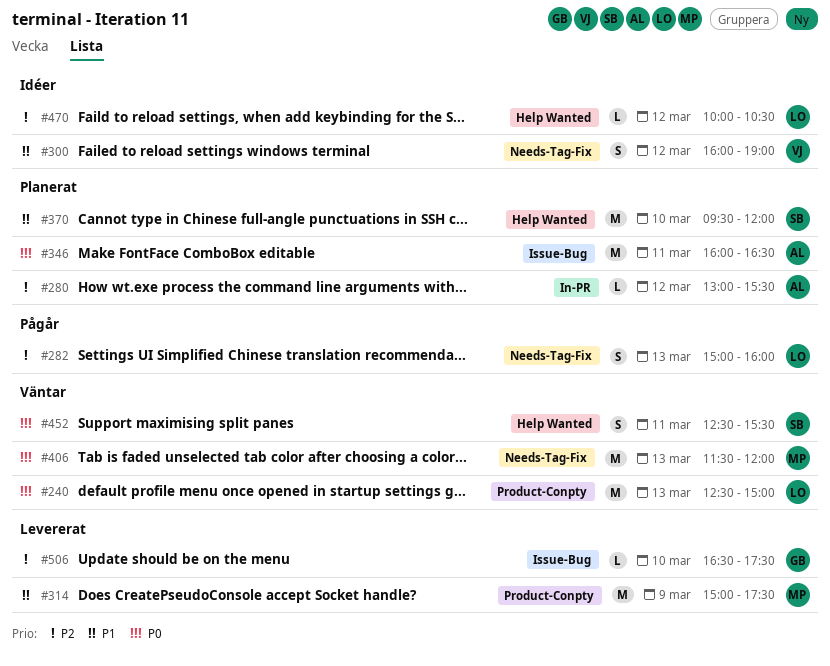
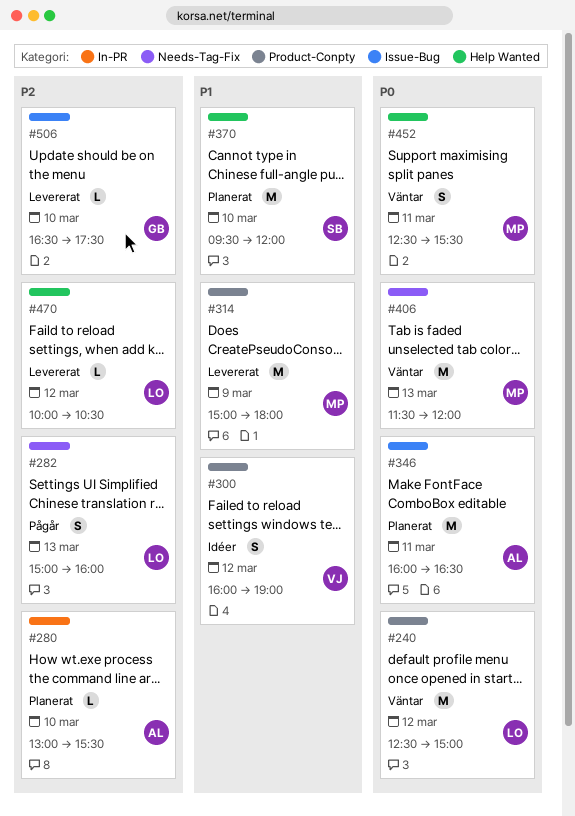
#240, day: Mar 13 -> Mar 12
#280, day: Mar 12 -> Mar 10
#300, label: Needs-Tag-Fix -> Product-Conpty
#314, ends: 17:30 -> 18:00
#452, owner: SB -> MP
#470, status: Idéer -> Levererat

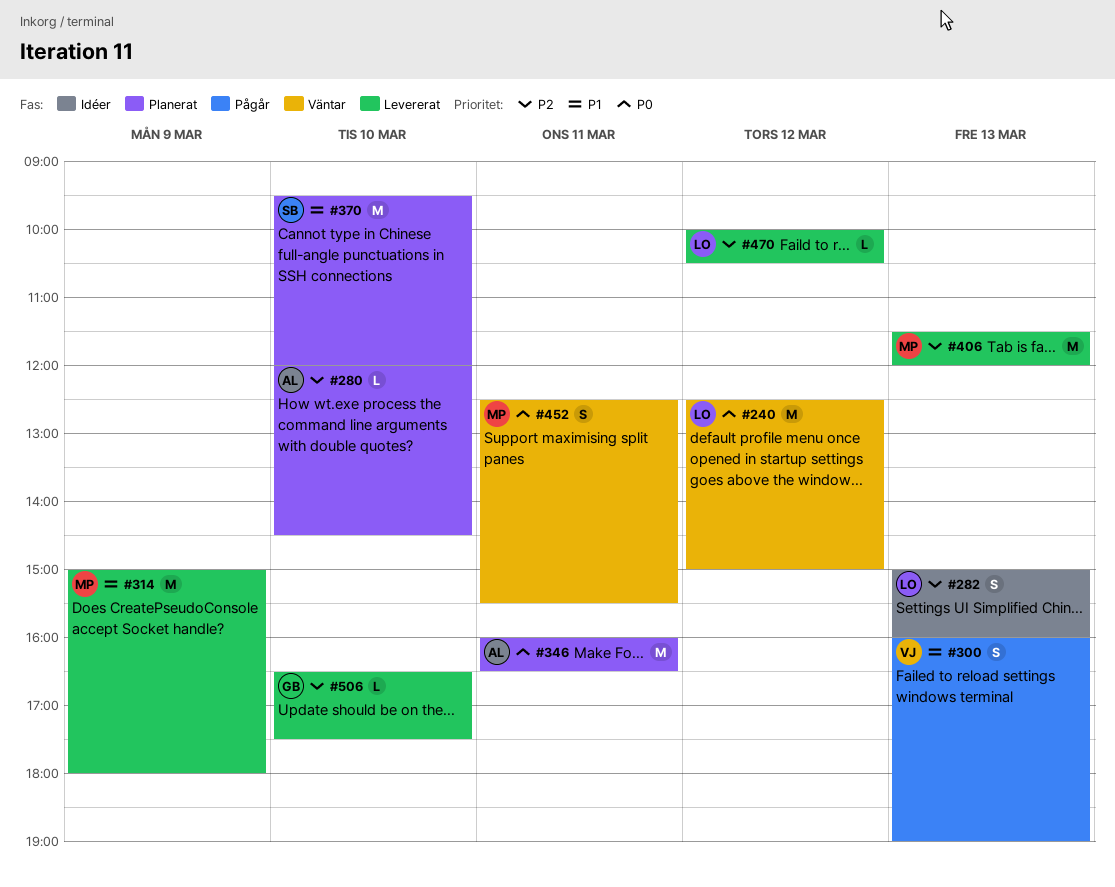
#280, begins: 13:00 -> 12:00
#280, ends: 15:30 -> 14:30
#282, status: Pågår -> Idéer
#300, status: Idéer -> Pågår
#300, day: Mar 12 -> Mar 13
#406, status: Väntar -> Levererat
#406, priority: P0 -> P2

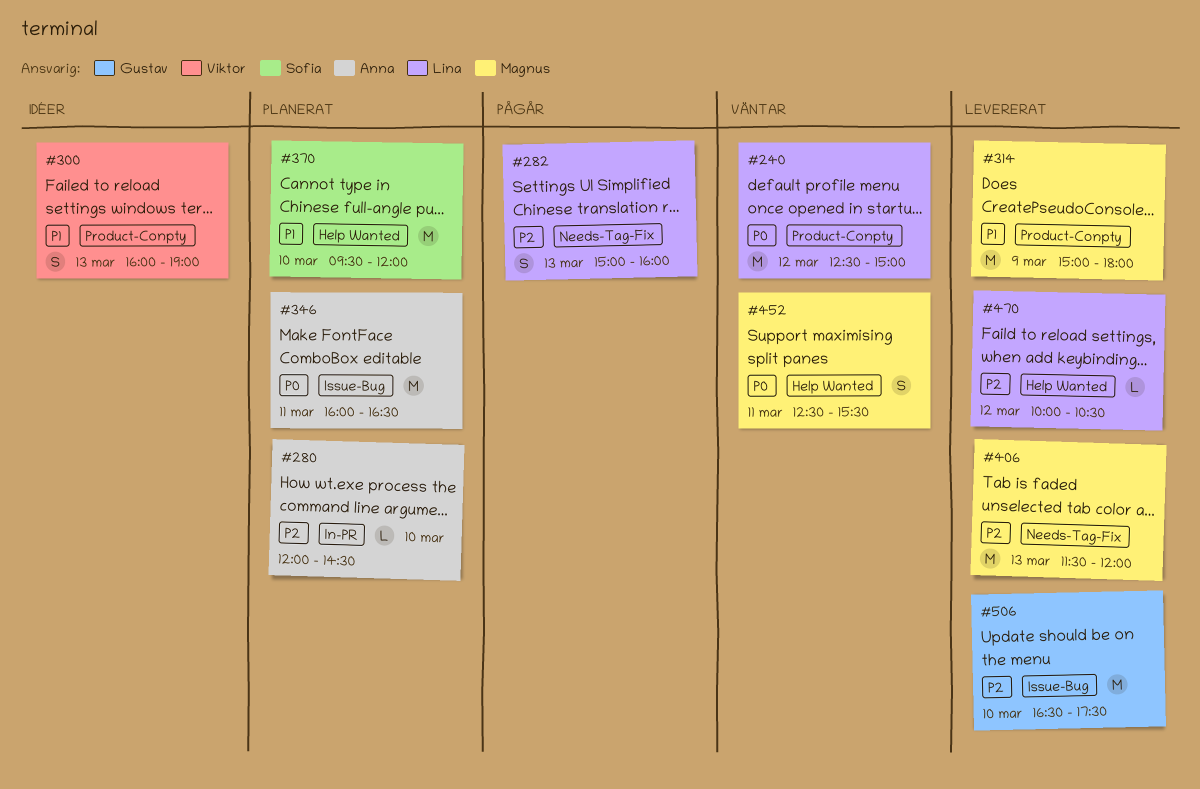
#282, status: Idéer -> Pågår
#300, status: Pågår -> Idéer
#506, estimate: L -> M

